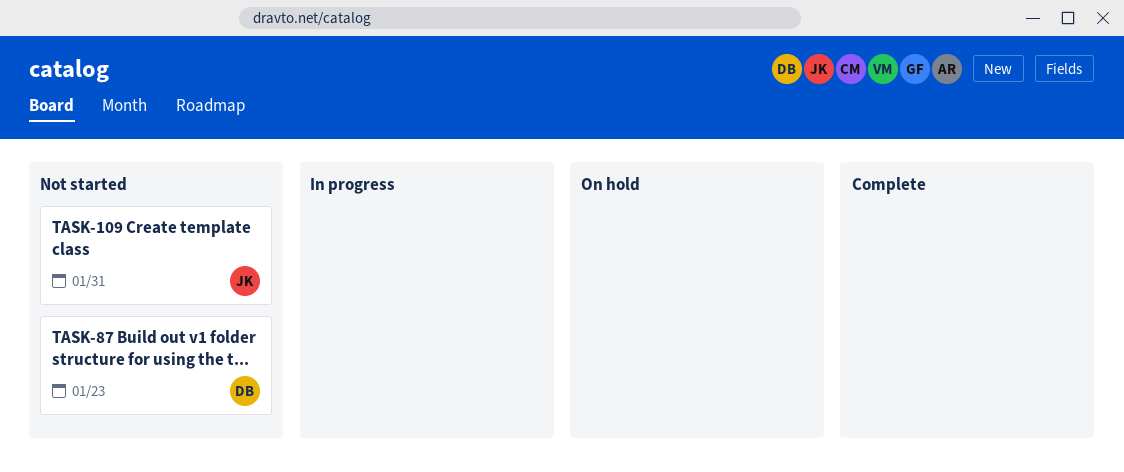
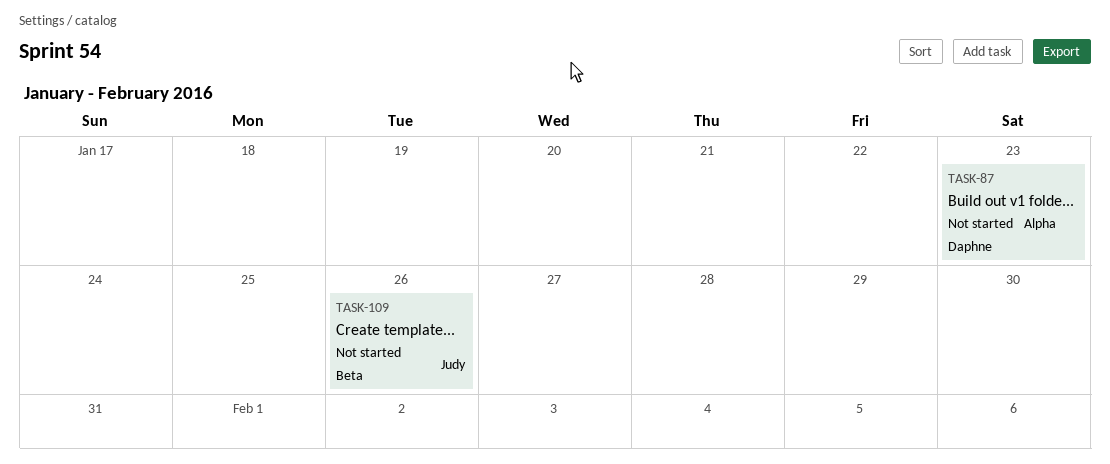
TASK-109, due: Jan 31 -> Jan 26

